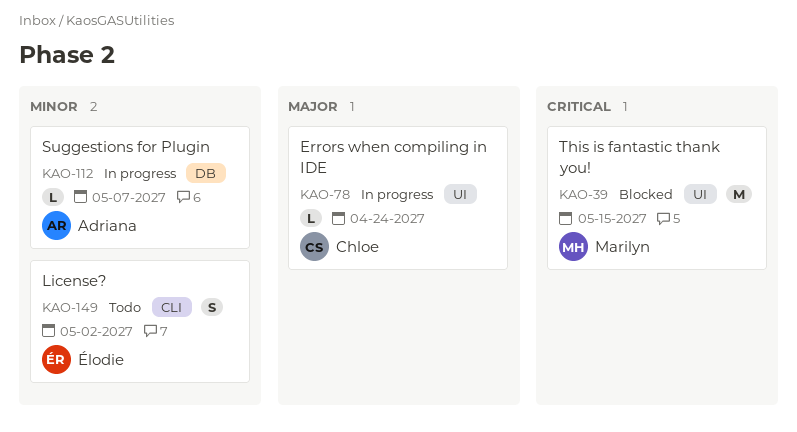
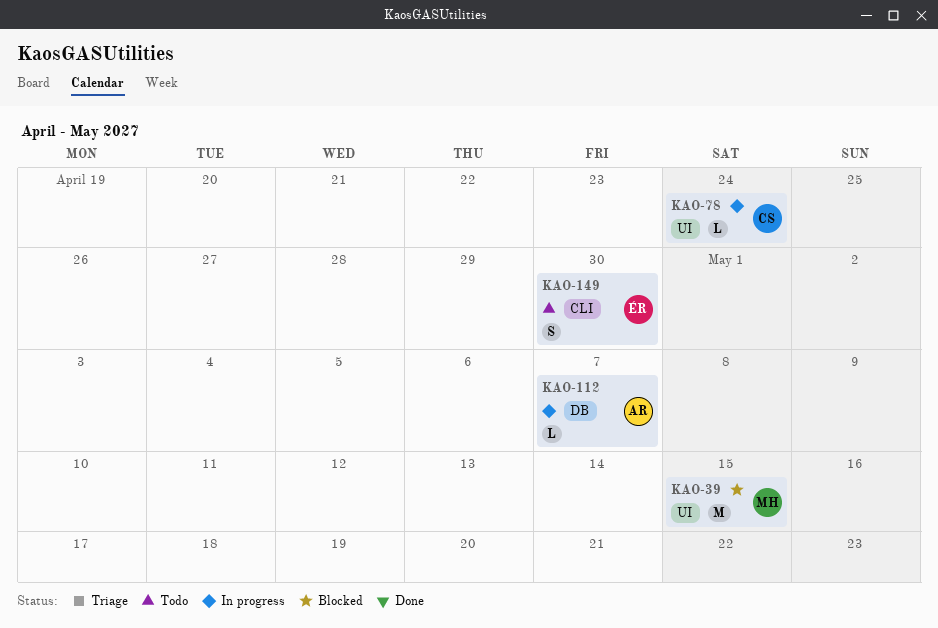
KAO-149, due: May 2 -> Apr 30

